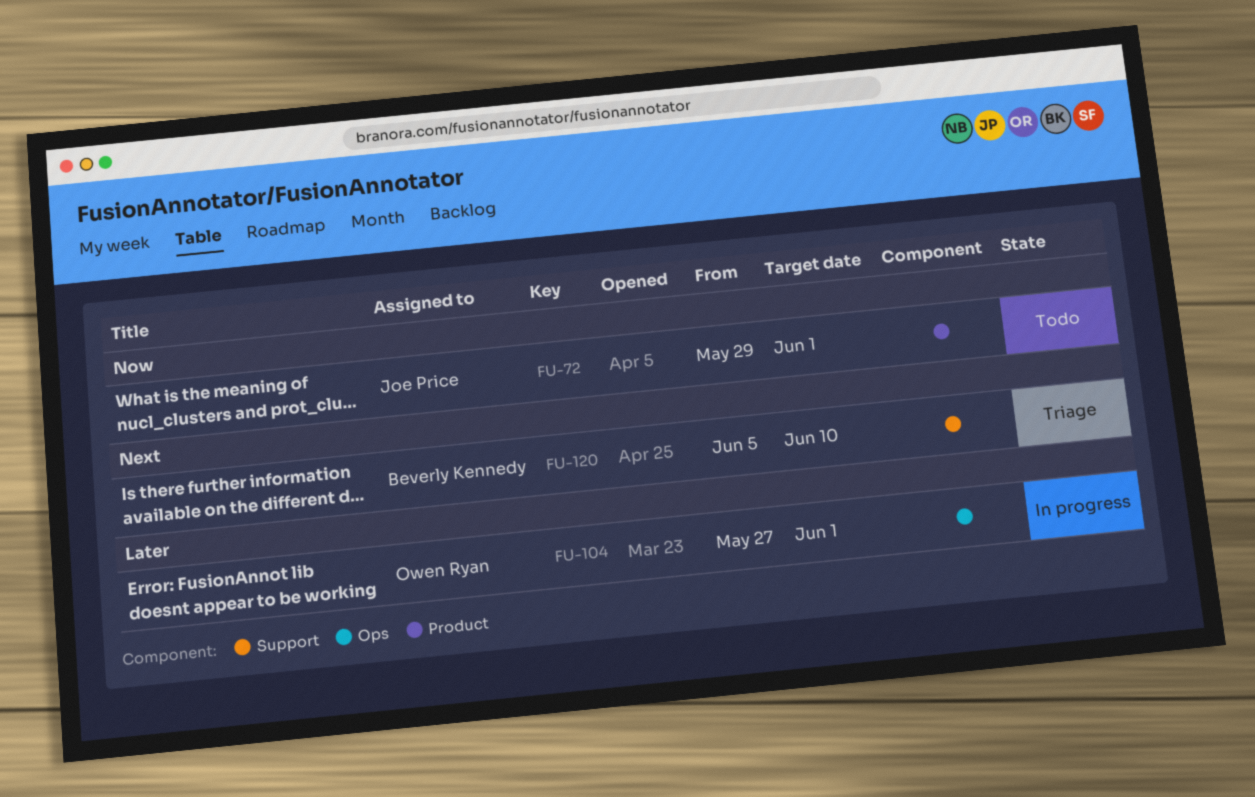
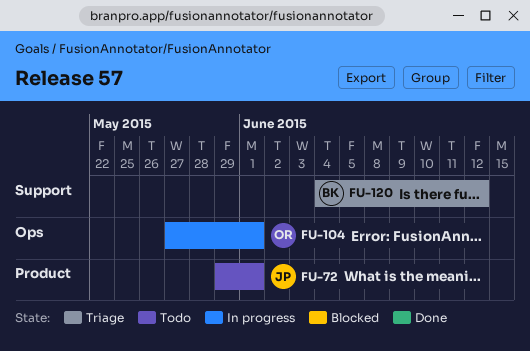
FU-120, start: Jun 5 -> Jun 4
FU-120, due: Jun 10 -> Jun 12

